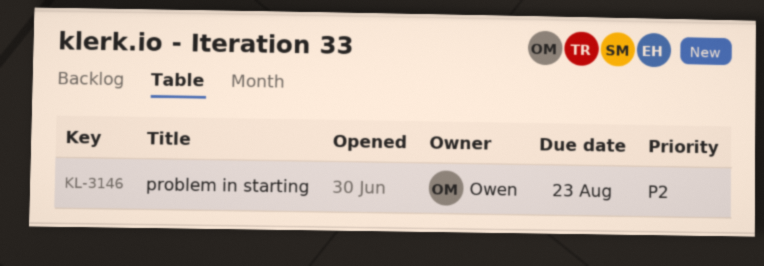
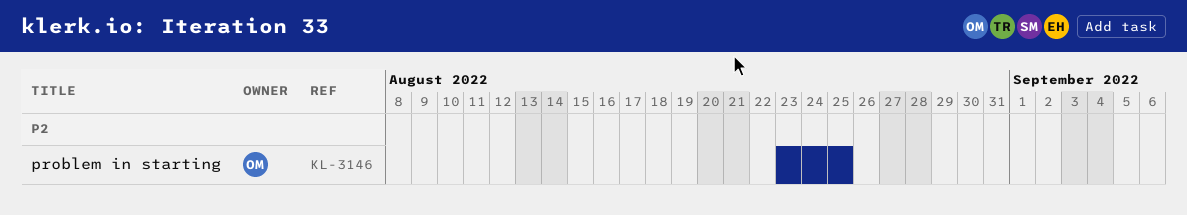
KL-3146, due: Aug 23 -> Aug 25

